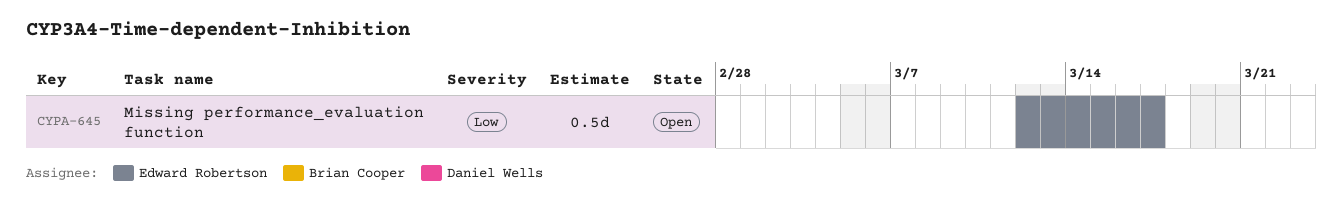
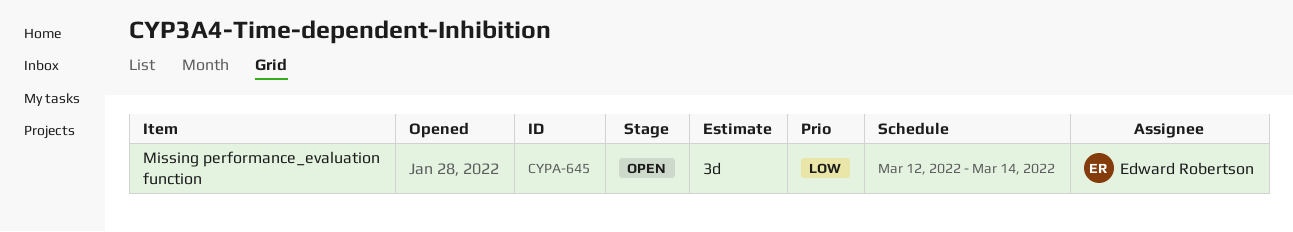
CYPA-645, estimate: 0.5d -> 3d
CYPA-645, due: Mar 17 -> Mar 14

